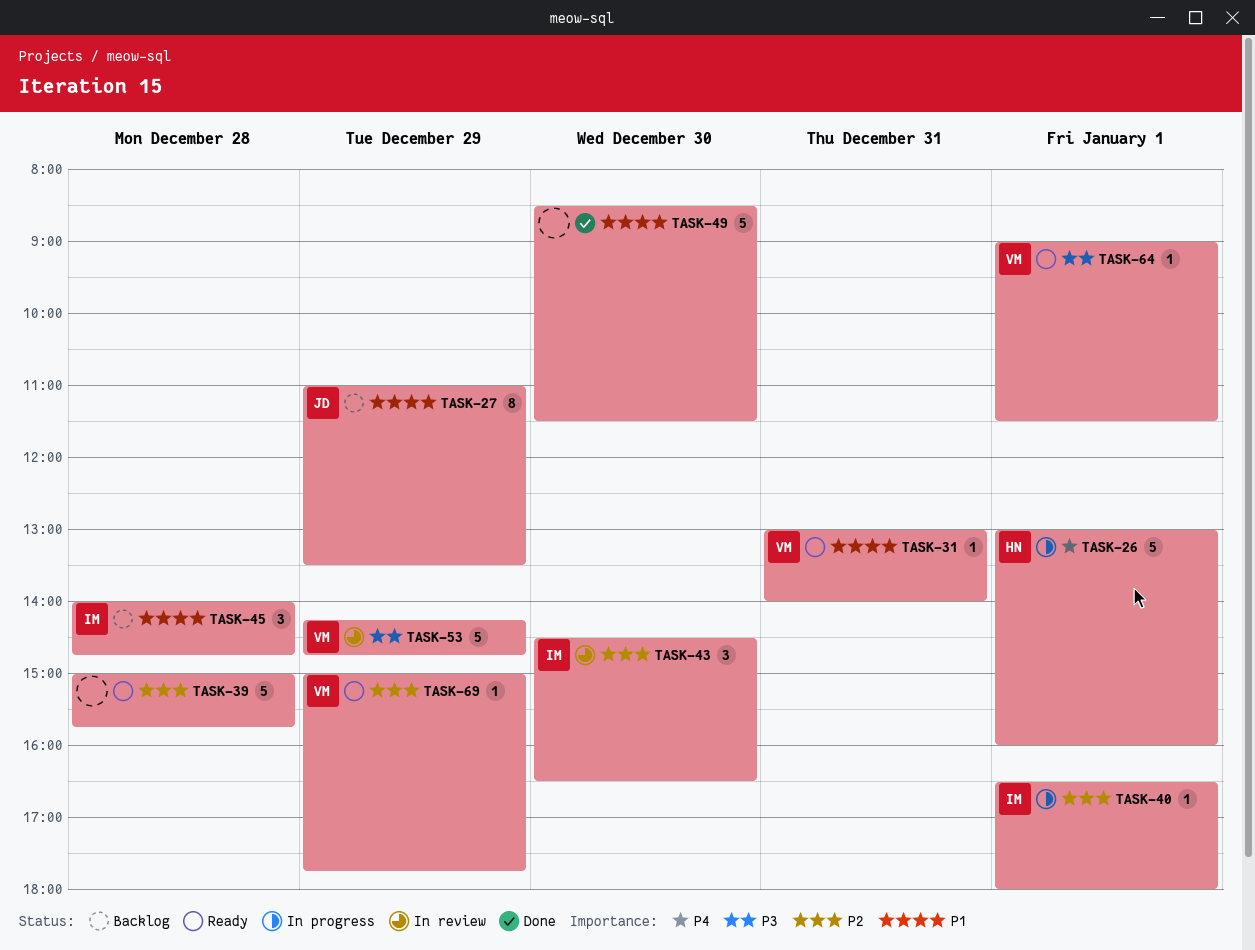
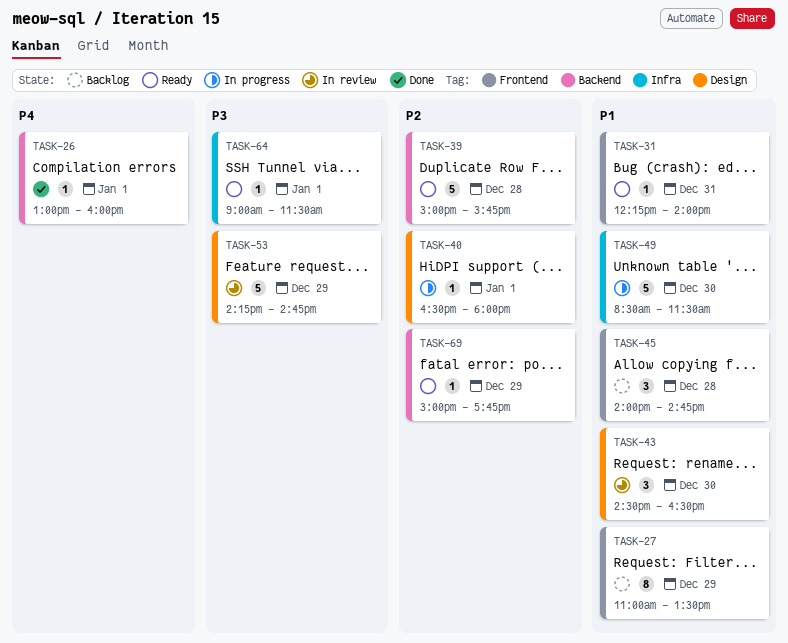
TASK-26, status: In progress -> Done
TASK-26, estimate: 5 -> 1
TASK-31, begins: 13:00 -> 12:15
TASK-43, priority: P2 -> P1
TASK-49, status: Done -> In progress

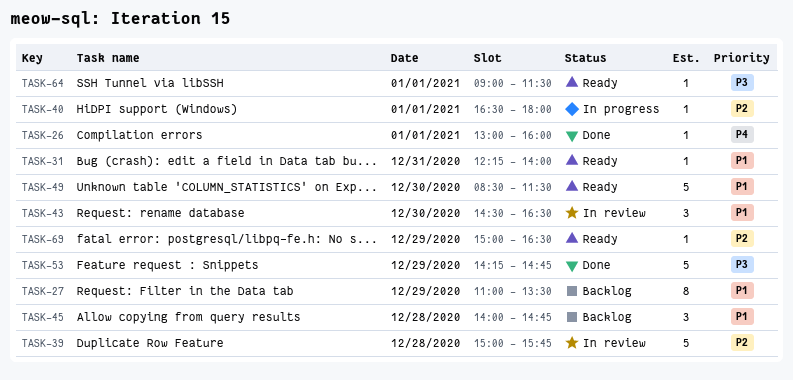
TASK-39, status: Ready -> In review
TASK-49, status: In progress -> Ready
TASK-53, status: In review -> Done
TASK-69, ends: 17:45 -> 16:30

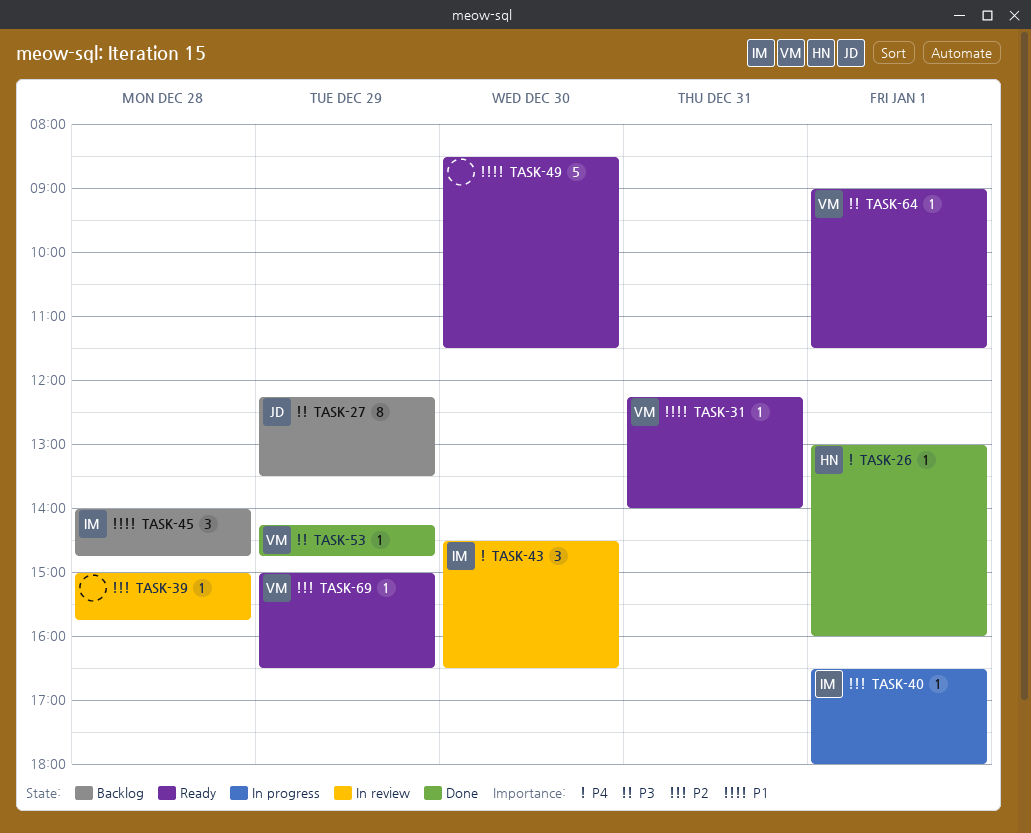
TASK-27, priority: P1 -> P3
TASK-27, begins: 11:00 -> 12:15
TASK-39, estimate: 5 -> 1
TASK-43, priority: P1 -> P4
TASK-53, estimate: 5 -> 1

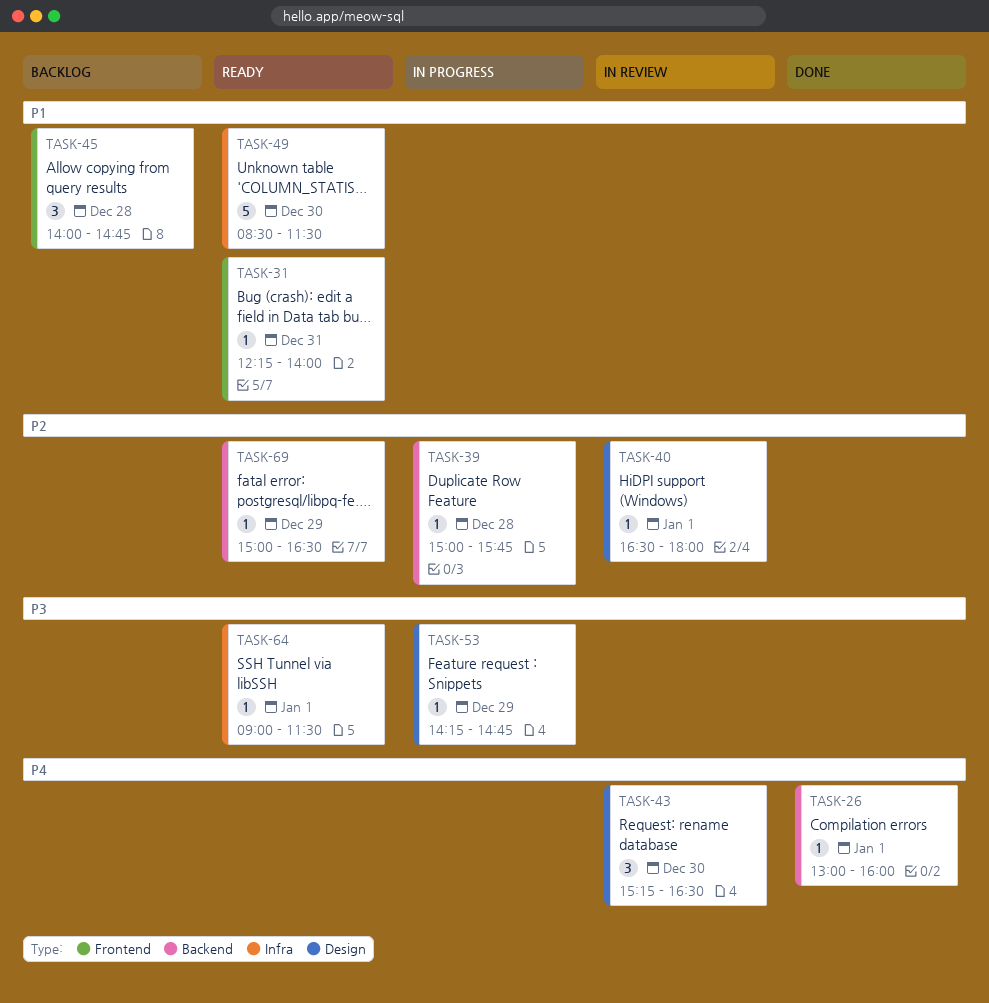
TASK-27: present -> none
TASK-39, status: In review -> In progress
TASK-40, status: In progress -> In review
TASK-43, begins: 14:30 -> 15:15
TASK-53, status: Done -> In progress

